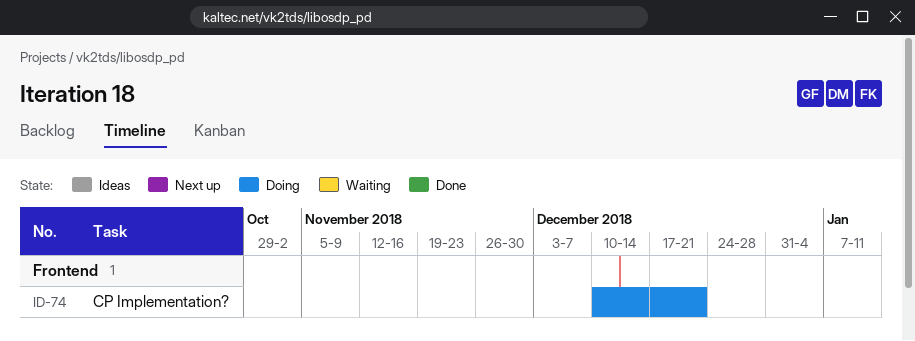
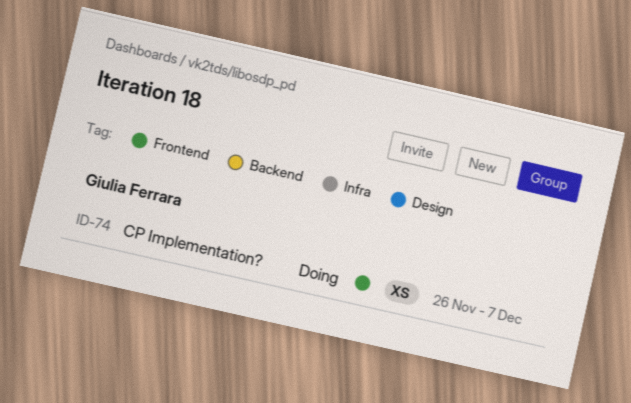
ID-74, start: Dec 10 -> Nov 26
ID-74, due: Dec 21 -> Dec 7

